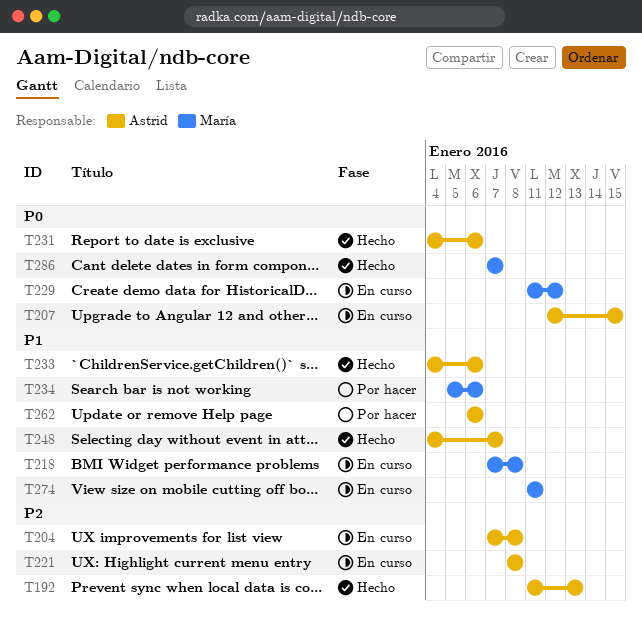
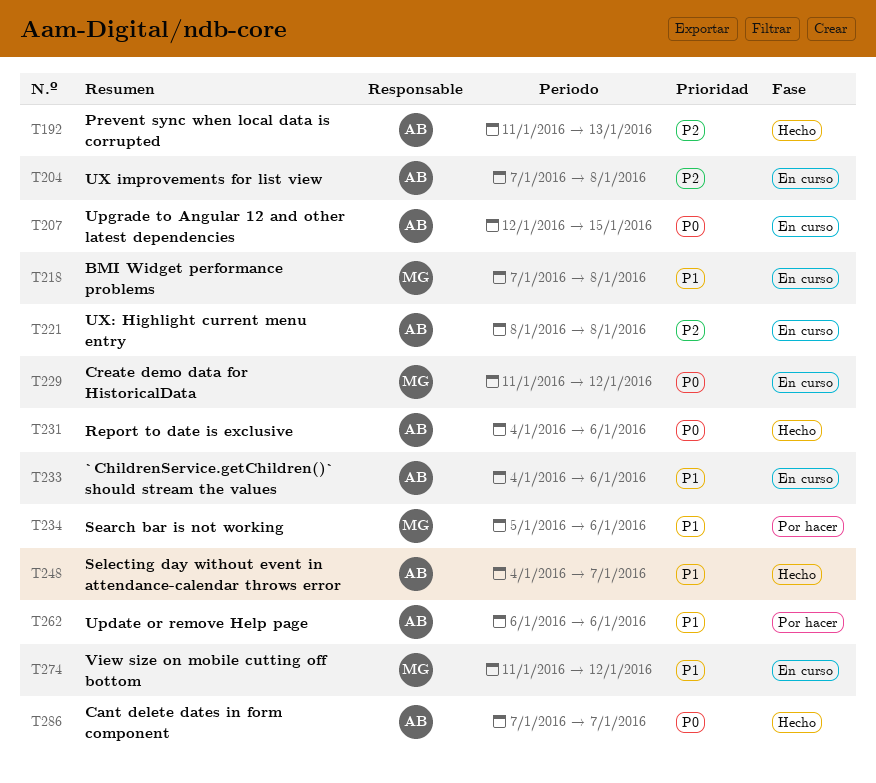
T233, status: Hecho -> En curso
T274, due: Jan 11 -> Jan 12
T286, owner: María -> Astrid

